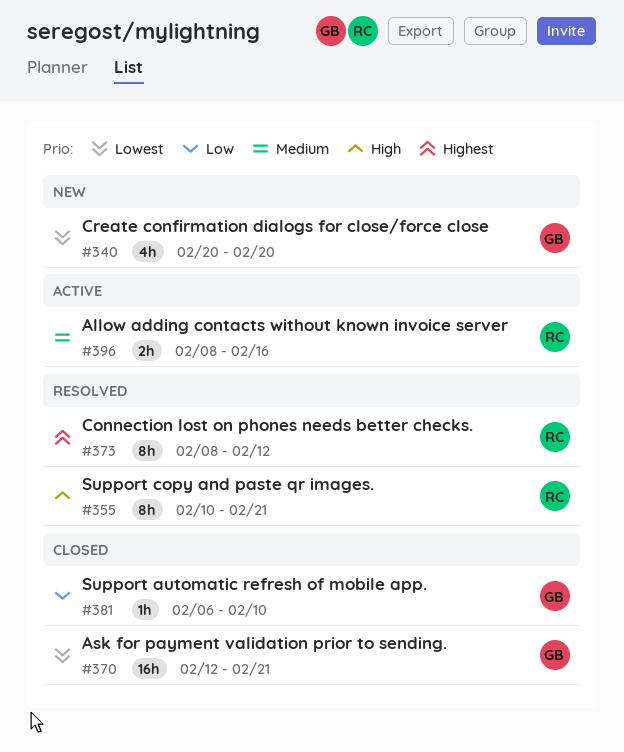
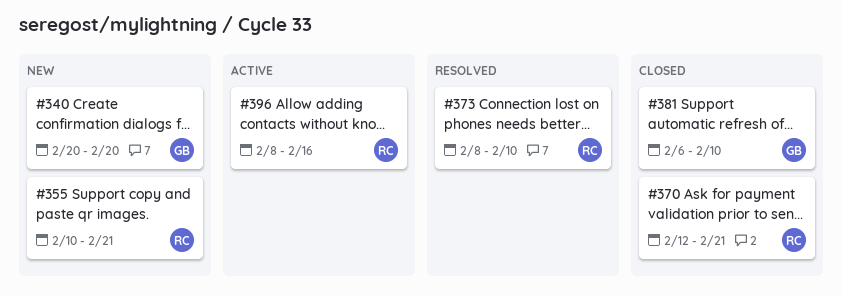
#355, status: Resolved -> New
#370, owner: GB -> RC
#373, due: Feb 12 -> Feb 10

